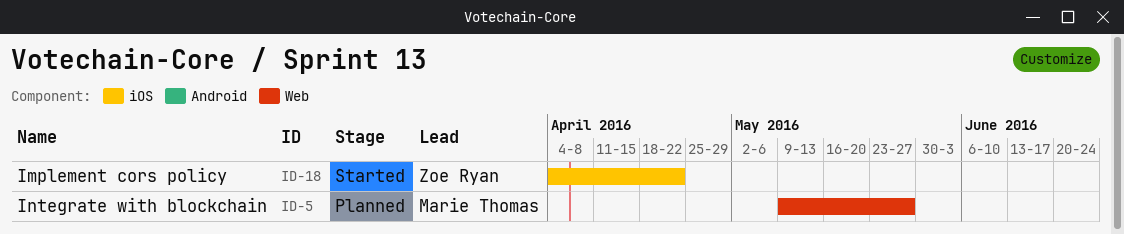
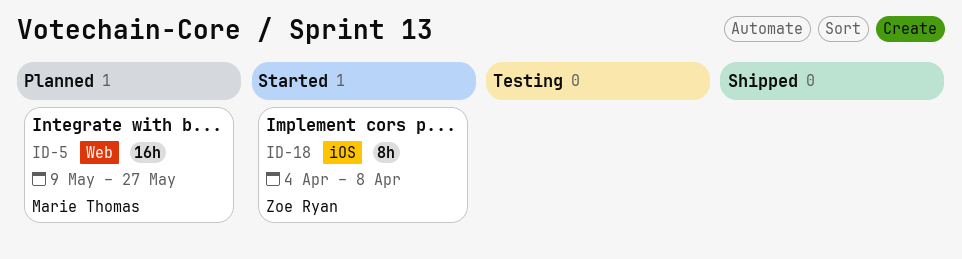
ID-18, due: Apr 22 -> Apr 8

